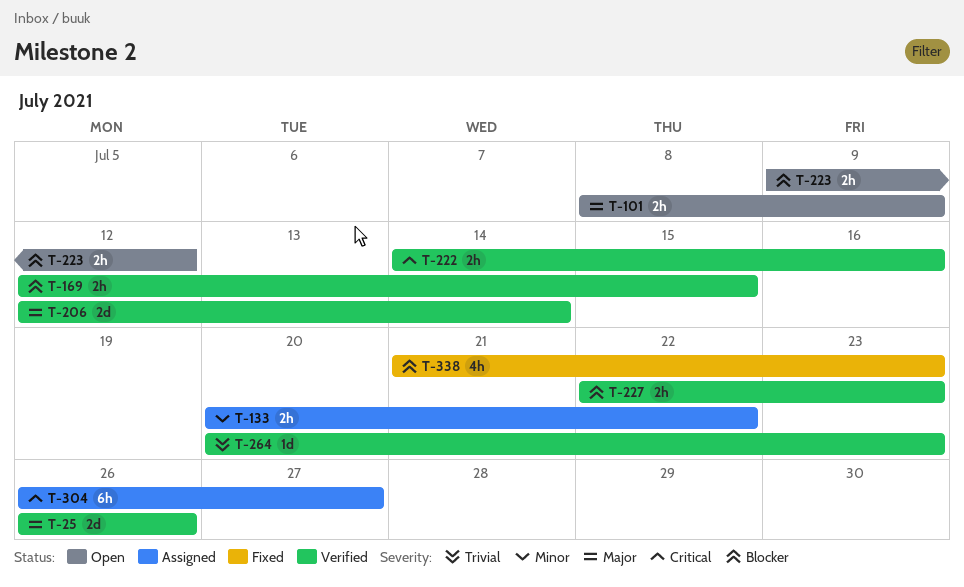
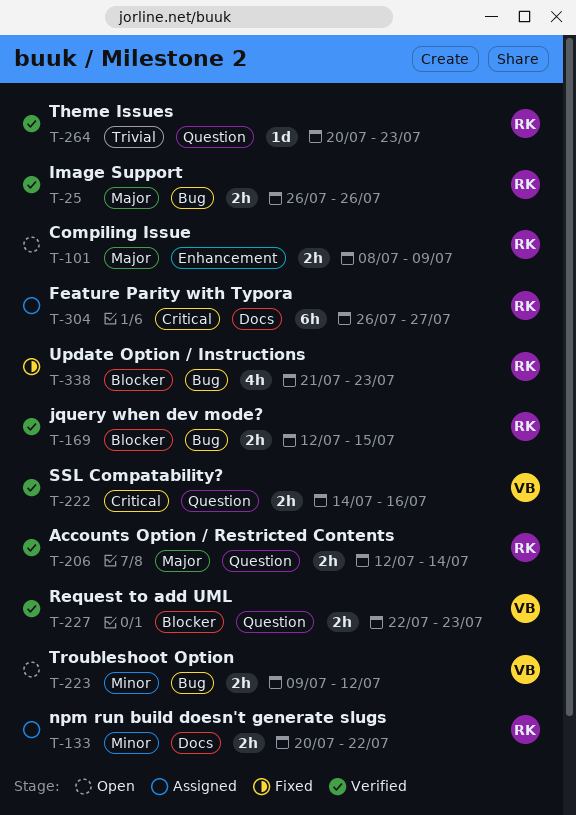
T-25, estimate: 2d -> 2h
T-206, estimate: 2d -> 2h
T-223, priority: Blocker -> Minor

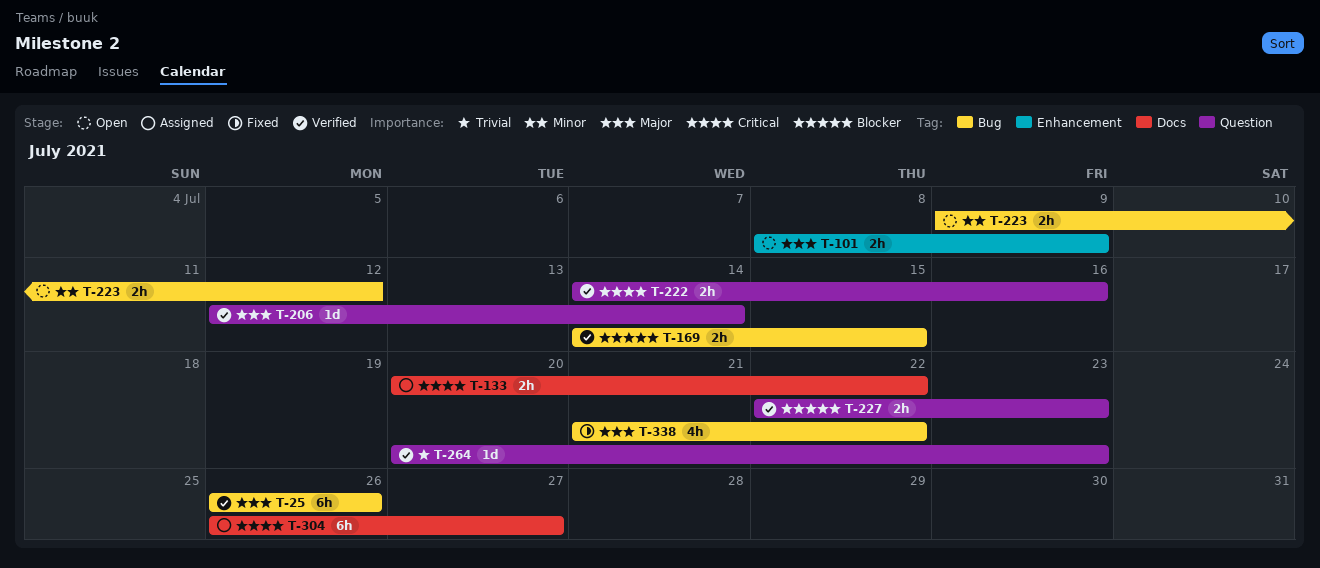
T-25, estimate: 2h -> 6h
T-133, priority: Minor -> Critical
T-169, start: Jul 12 -> Jul 14
T-206, estimate: 2h -> 1d
T-338, priority: Blocker -> Major
T-338, due: Jul 23 -> Jul 22

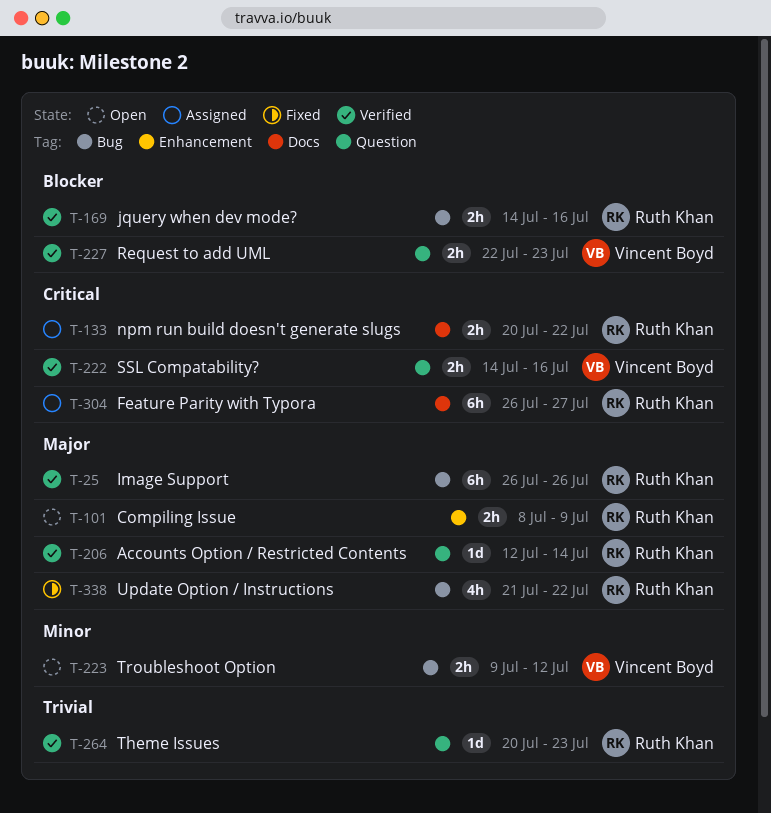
T-169, due: Jul 15 -> Jul 16

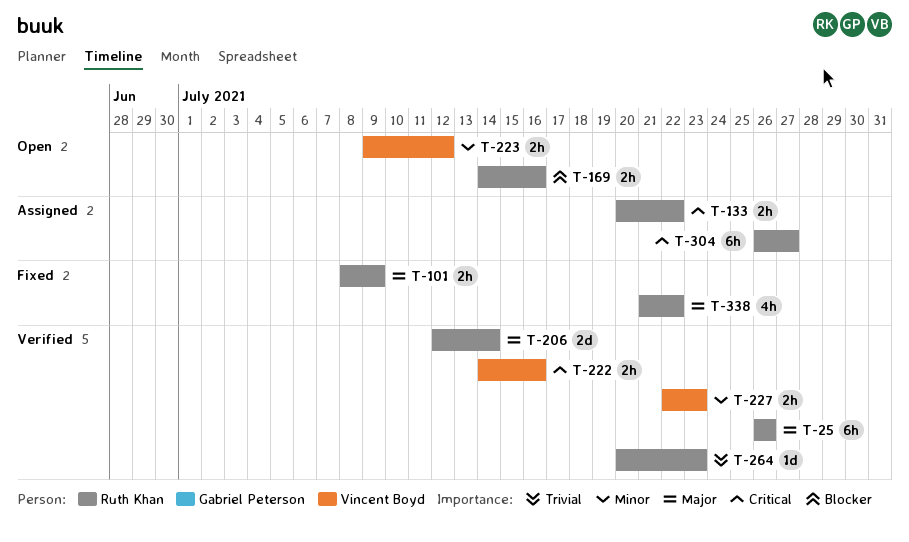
T-101, status: Open -> Fixed
T-169, status: Verified -> Open
T-206, estimate: 1d -> 2d
T-227, priority: Blocker -> Minor

